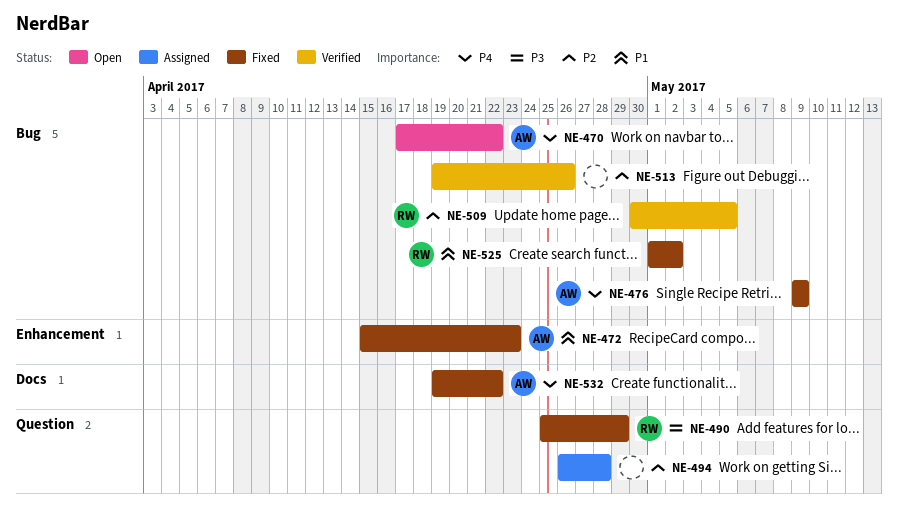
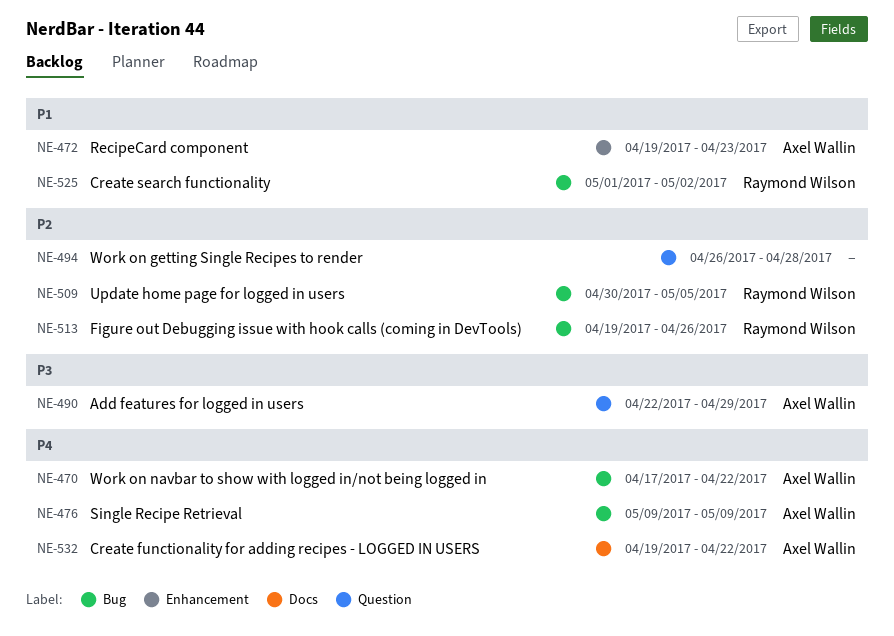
NE-472, start: Apr 15 -> Apr 19
NE-490, owner: Raymond Wilson -> Axel Wallin
NE-490, start: Apr 25 -> Apr 22
NE-513, owner: none -> Raymond Wilson

